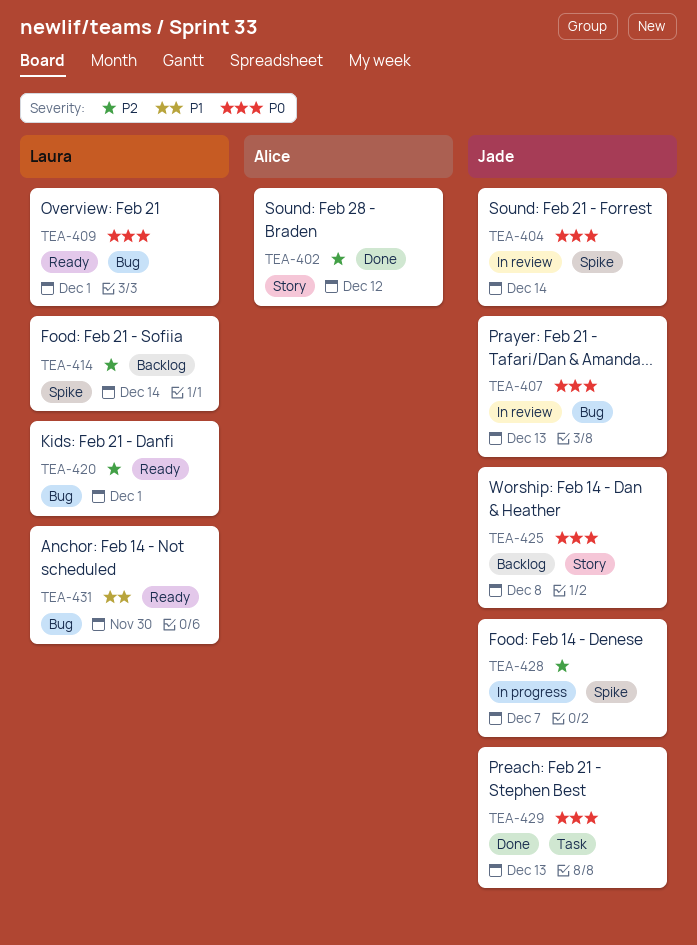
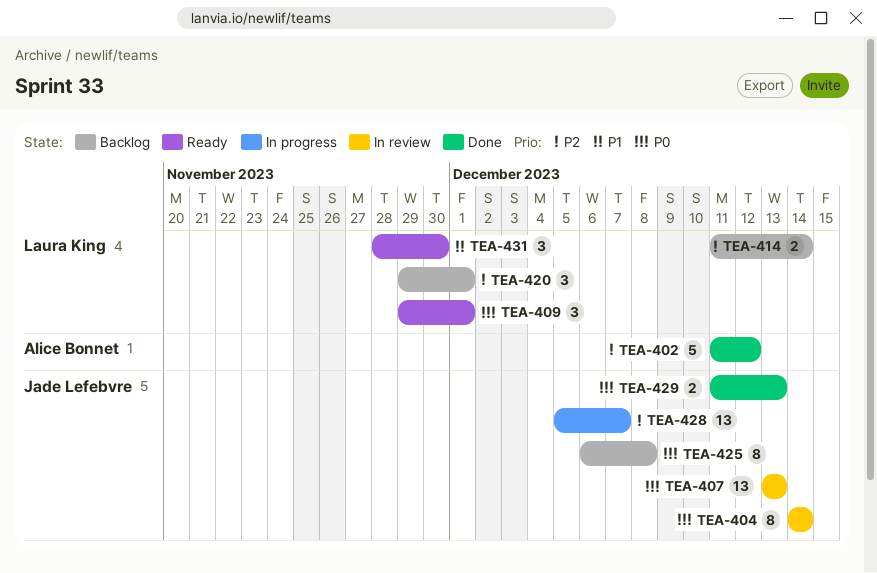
TEA-420, status: Ready -> Backlog

